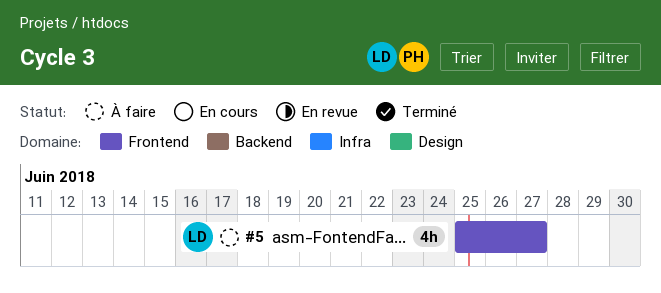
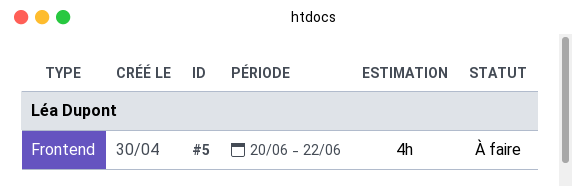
#5, start: Jun 25 -> Jun 20
#5, due: Jun 27 -> Jun 22

